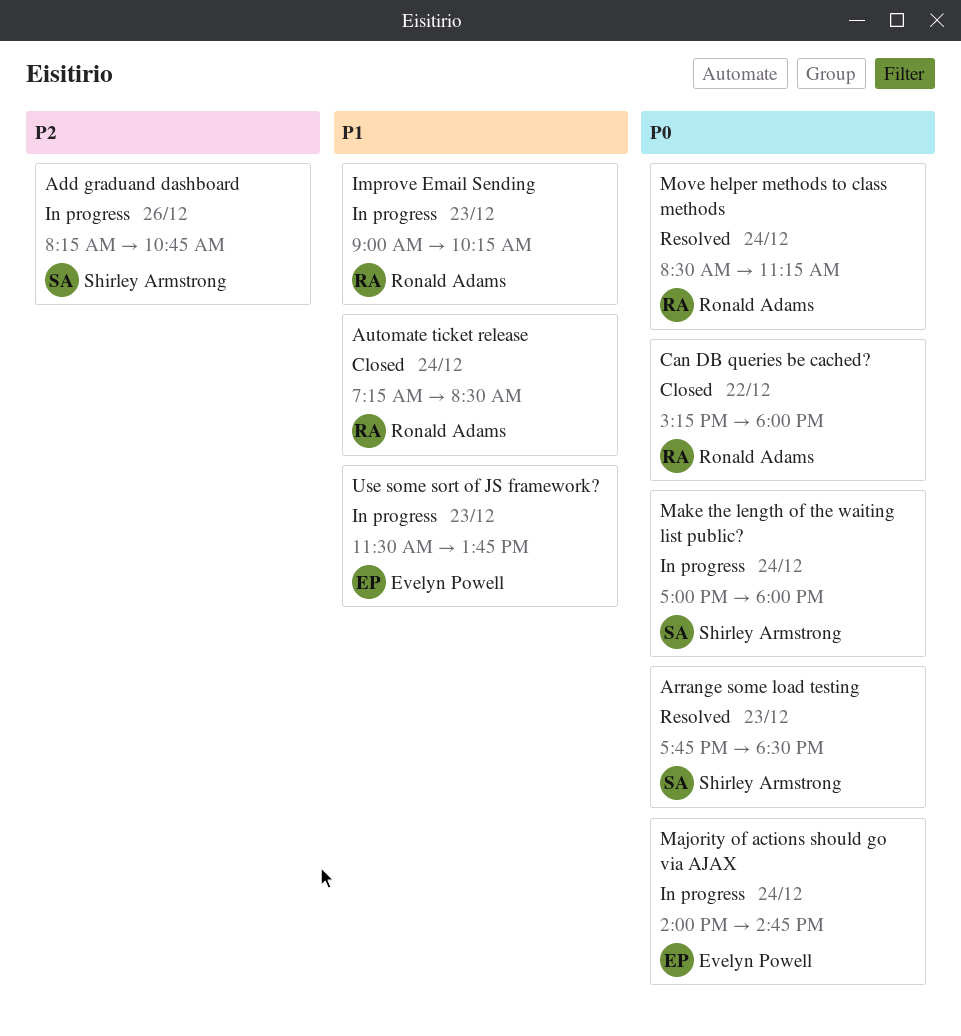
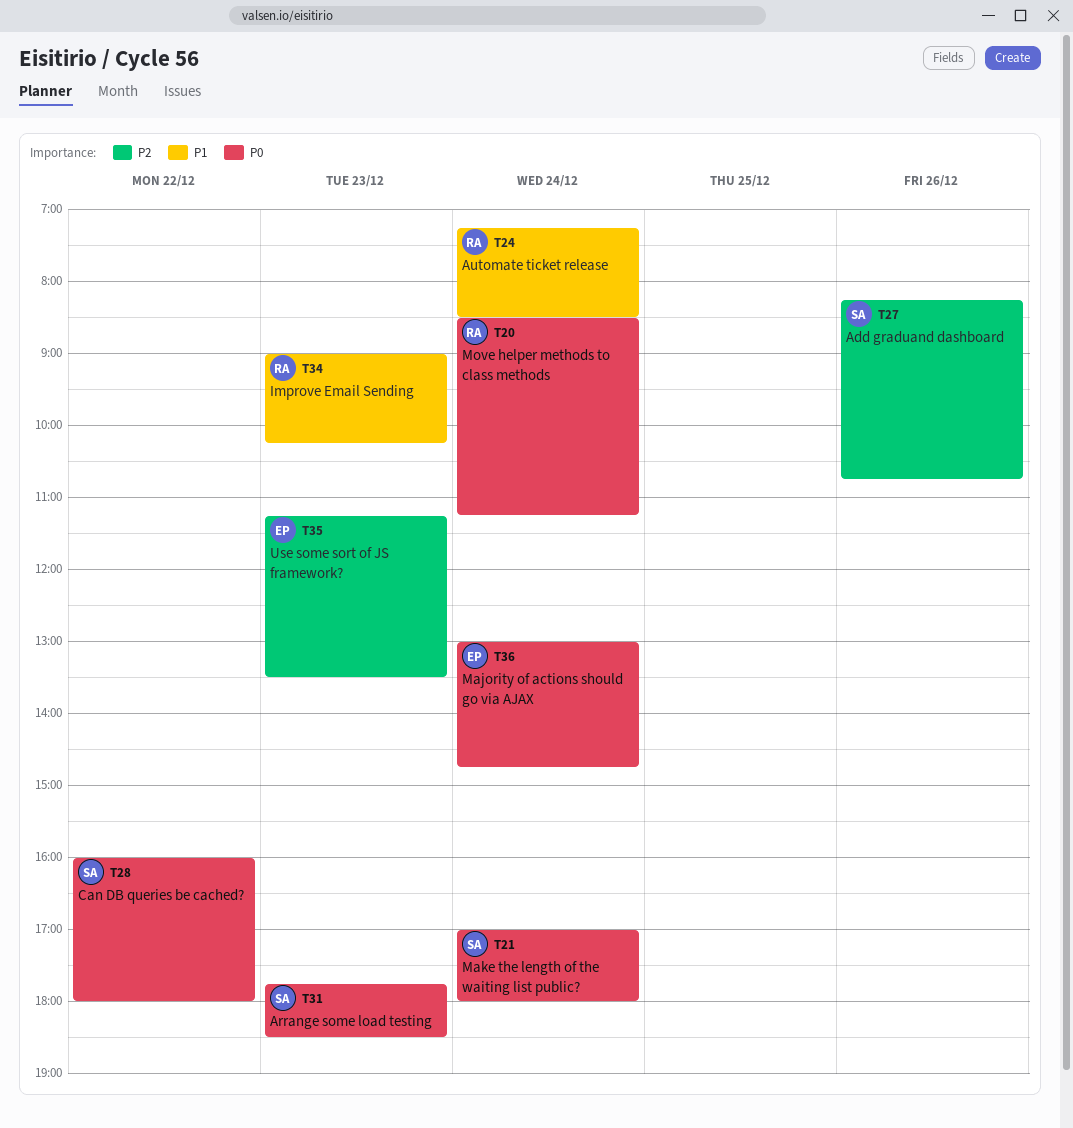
Can DB queries be cached?, owner: Ronald Adams -> Shirley Armstrong
Can DB queries be cached?, begins: 15:15 -> 16:00
Majority of actions should go via AJAX, begins: 14:00 -> 13:00
Use some sort of JS framework?, priority: P1 -> P2
Use some sort of JS framework?, begins: 11:30 -> 11:15
Use some sort of JS framework?, ends: 13:45 -> 13:30

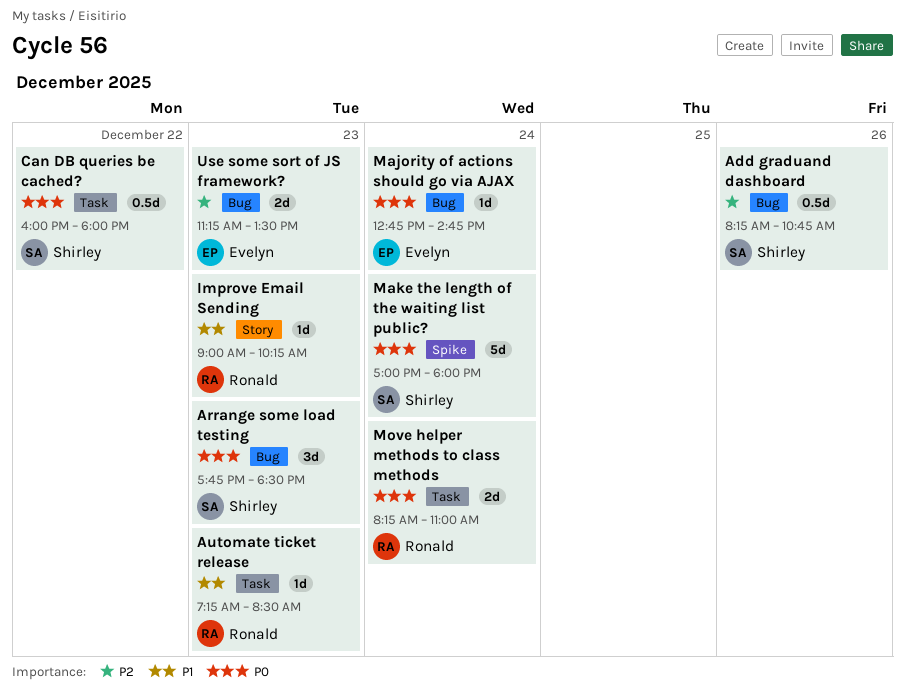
Automate ticket release, day: Dec 24 -> Dec 23
Majority of actions should go via AJAX, begins: 13:00 -> 12:45
Move helper methods to class methods, begins: 08:30 -> 08:15
Move helper methods to class methods, ends: 11:15 -> 11:00

